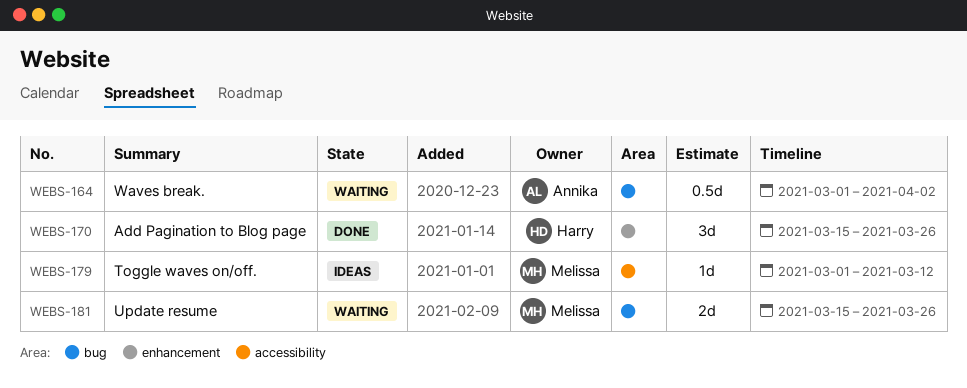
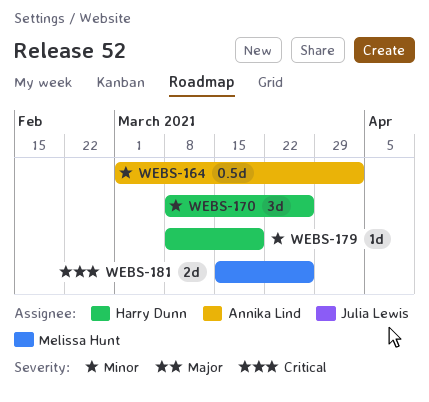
WEBS-170, start: Mar 15 -> Mar 8
WEBS-179, owner: Melissa Hunt -> Harry Dunn
WEBS-179, start: Mar 1 -> Mar 8
WEBS-179, due: Mar 12 -> Mar 19

